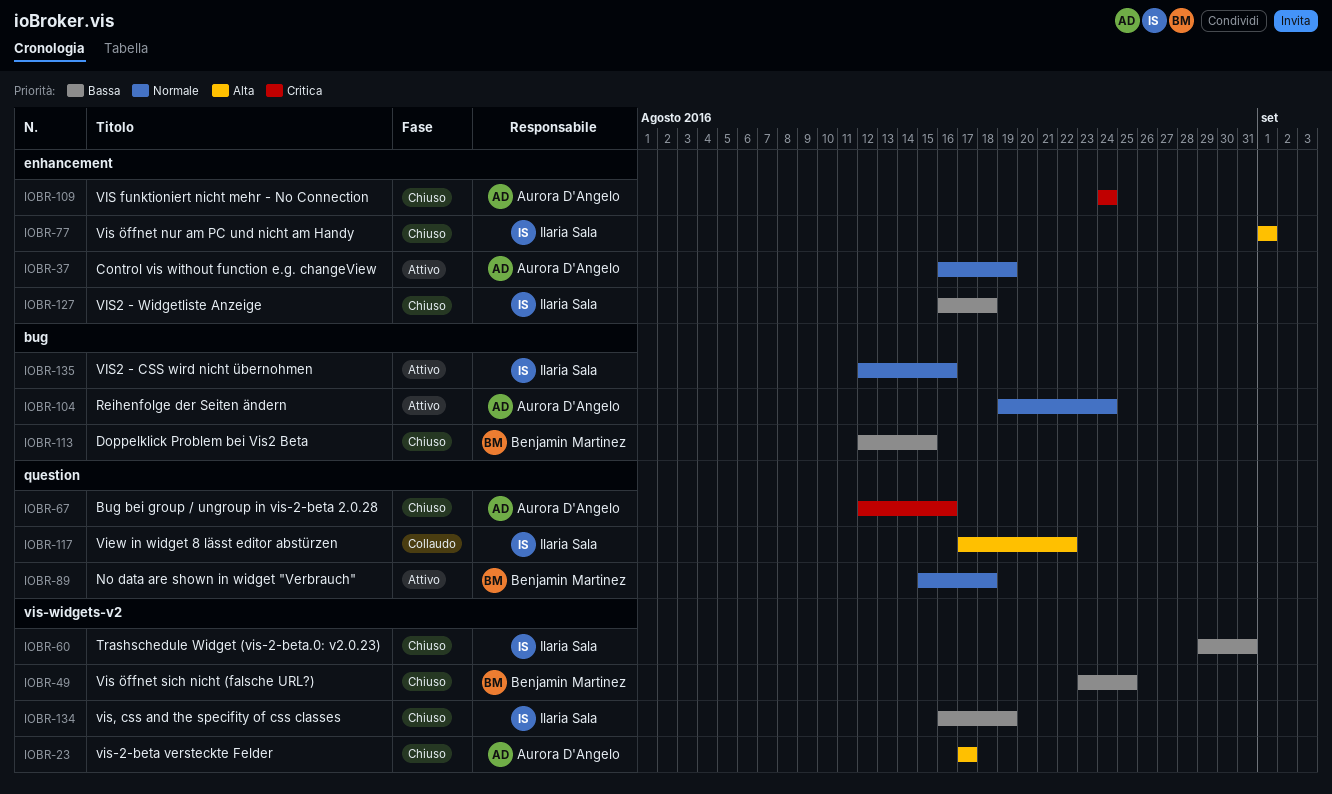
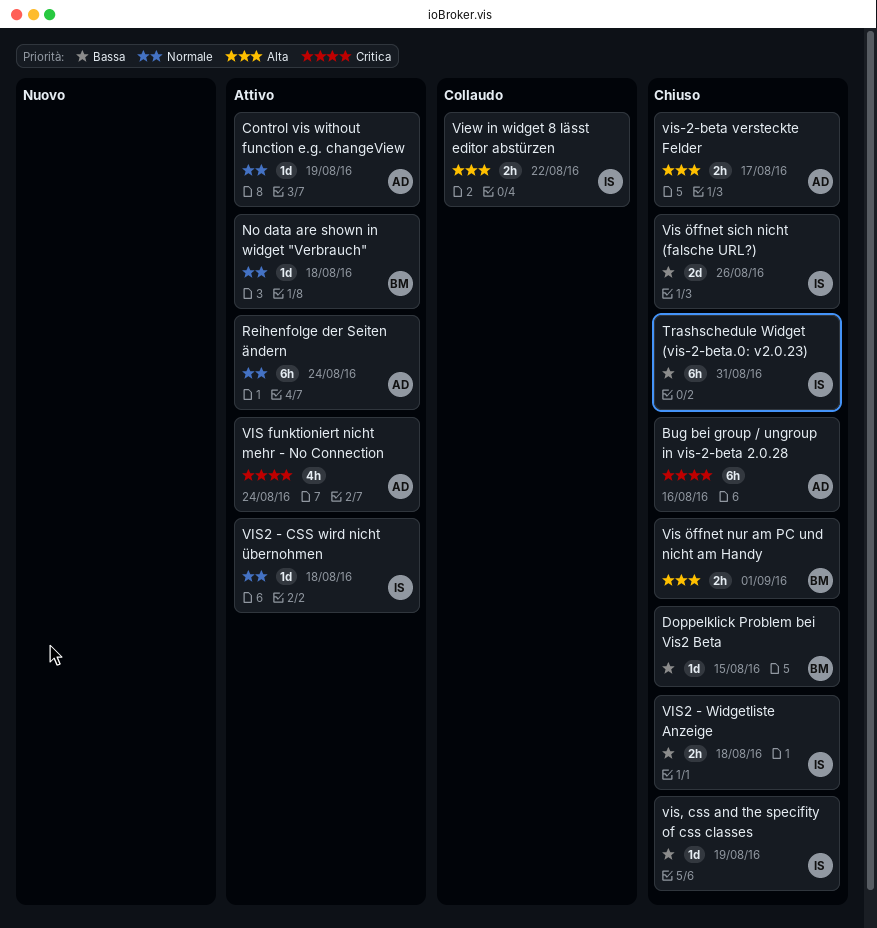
VIS funktioniert nicht mehr - No Connection, status: Chiuso -> Attivo
Vis öffnet nur am PC und nicht am Handy, owner: Ilaria Sala -> Benjamin Martinez
Vis öffnet sich nicht (falsche URL?), owner: Benjamin Martinez -> Ilaria Sala
Vis öffnet sich nicht (falsche URL?), due: Aug 25 -> Aug 26
VIS2 - CSS wird nicht übernohmen, due: Aug 16 -> Aug 18

